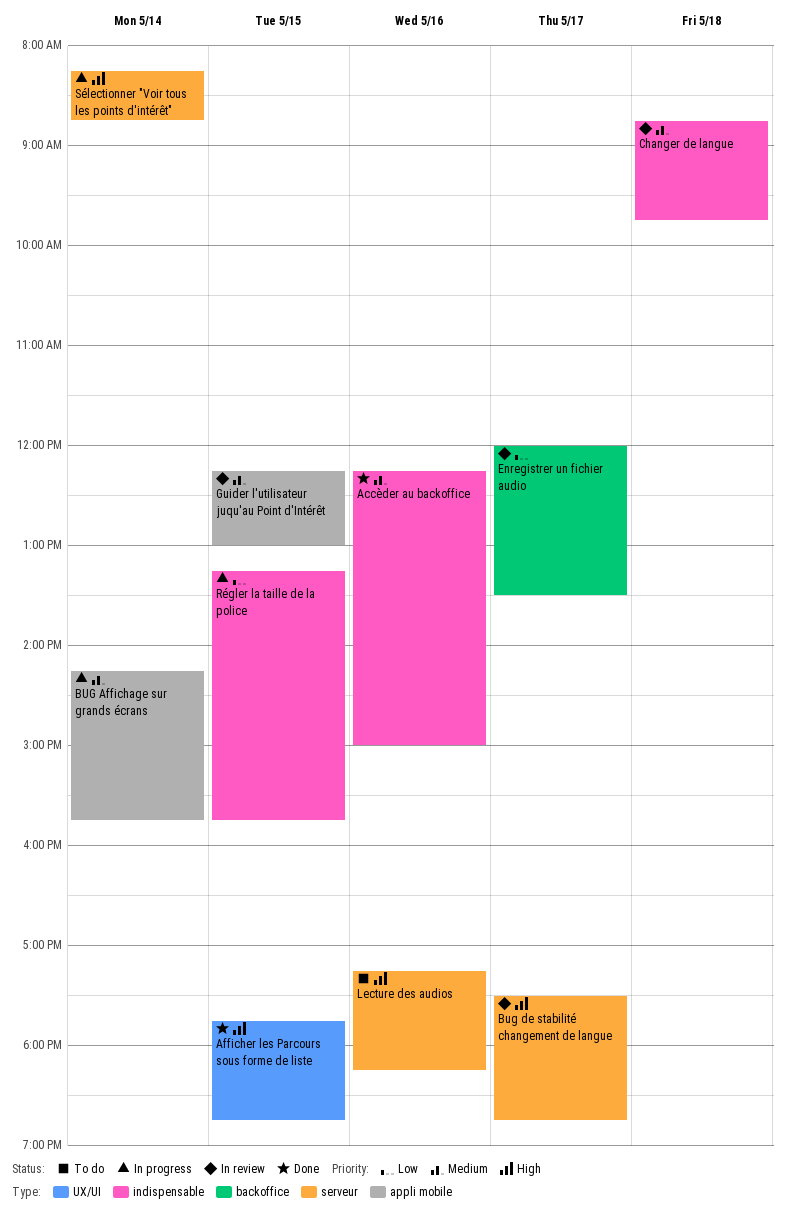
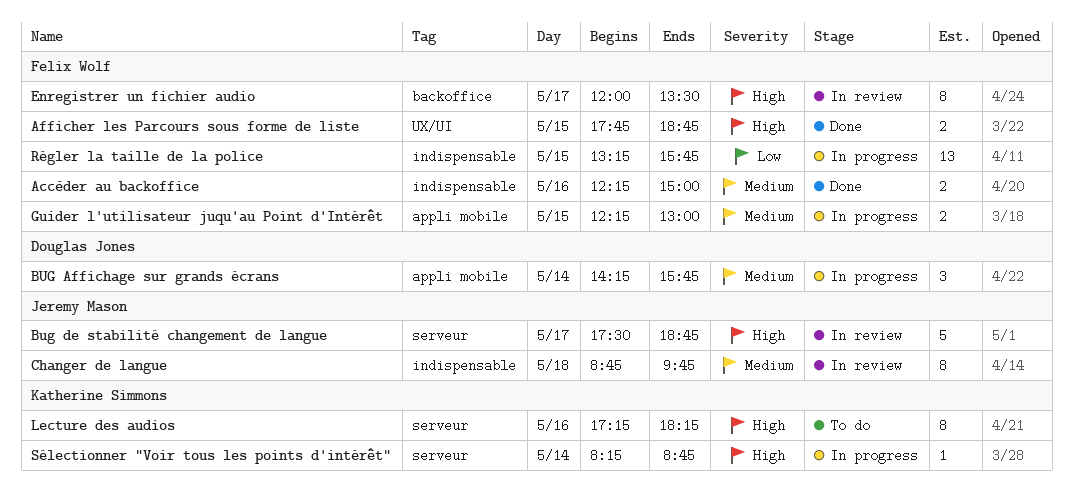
Enregistrer un fichier audio, priority: Low -> High
Guider l'utilisateur juqu'au Point d'Intérêt, status: In review -> In progress

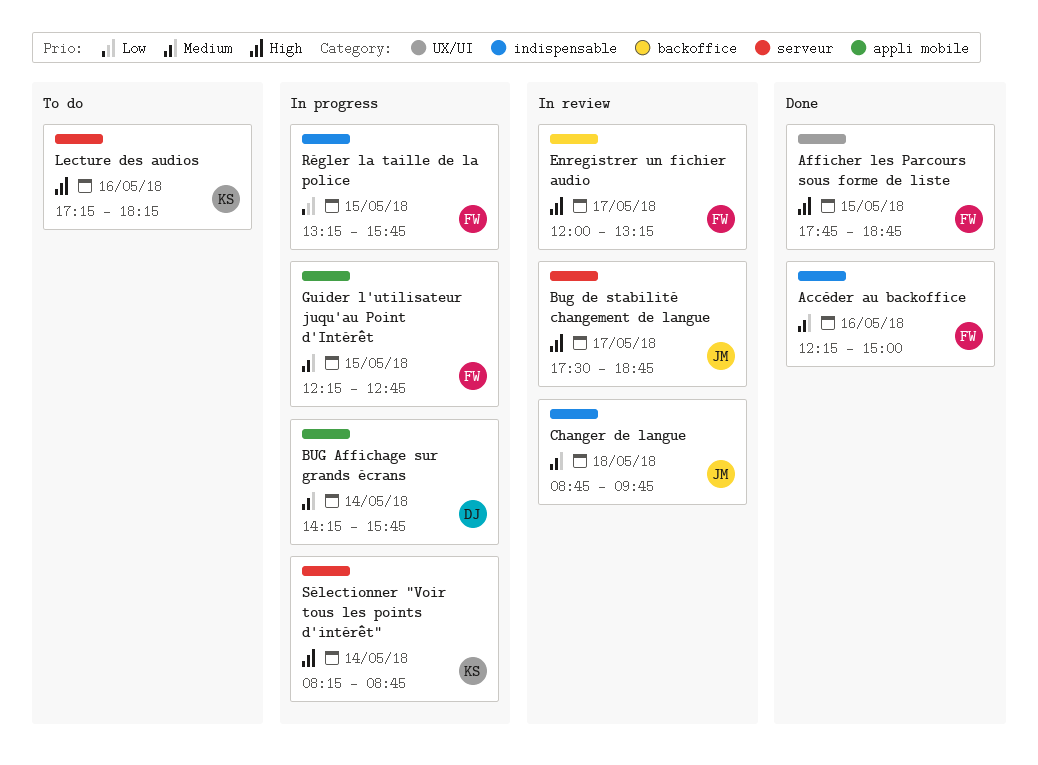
Enregistrer un fichier audio, ends: 13:30 -> 13:15
Guider l'utilisateur juqu'au Point d'Intérêt, ends: 13:00 -> 12:45

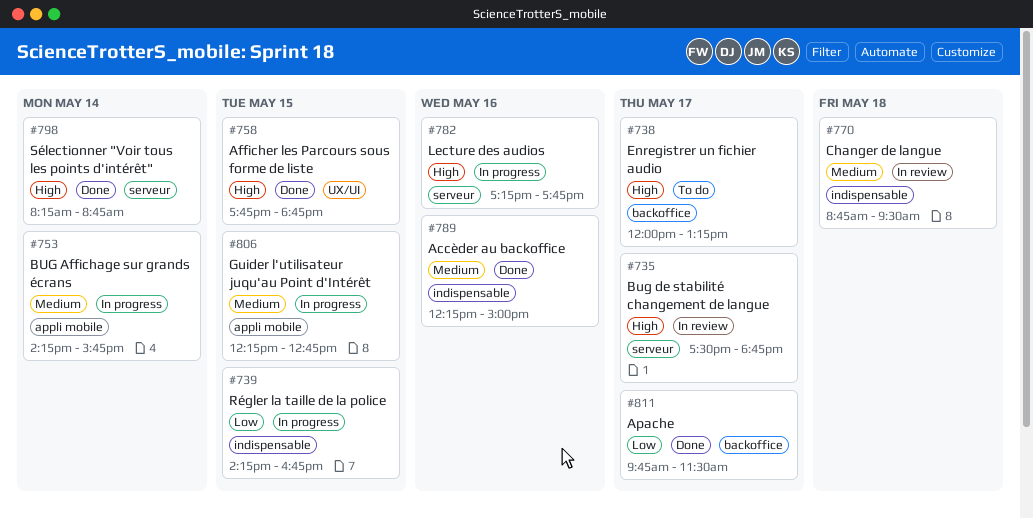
Apache: none -> present
Changer de langue, ends: 09:45 -> 09:30
Enregistrer un fichier audio, status: In review -> To do
Lecture des audios, status: To do -> In progress
Lecture des audios, ends: 18:15 -> 17:45
Régler la taille de la police, begins: 13:15 -> 14:15
Régler la taille de la police, ends: 15:45 -> 16:45
Sélectionner "Voir tous les points d'intérêt", status: In progress -> Done

